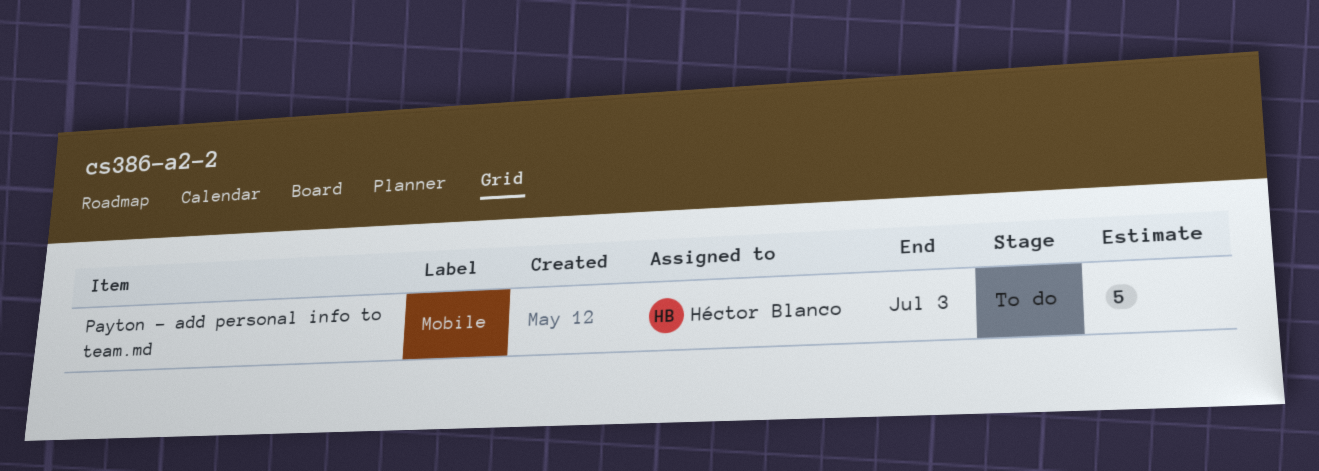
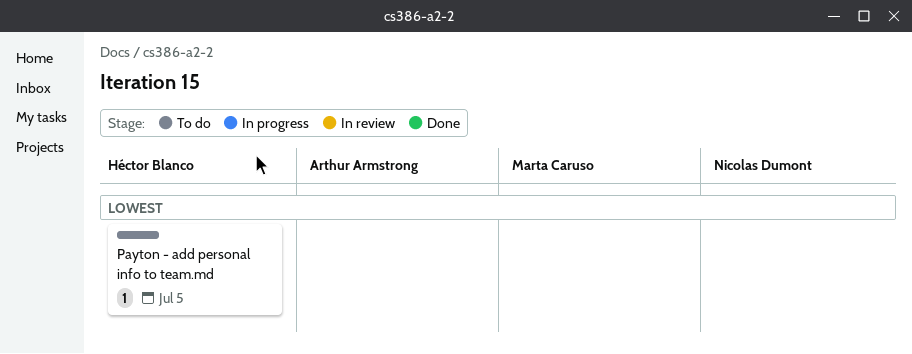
Payton - add personal info to team.md, estimate: 5 -> 1
Payton - add personal info to team.md, due: Jul 3 -> Jul 5

